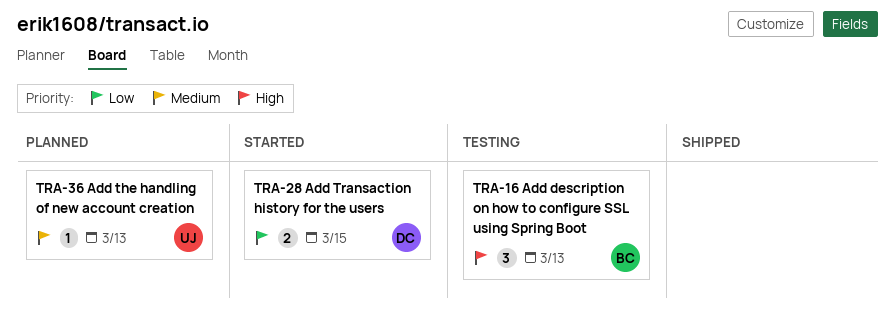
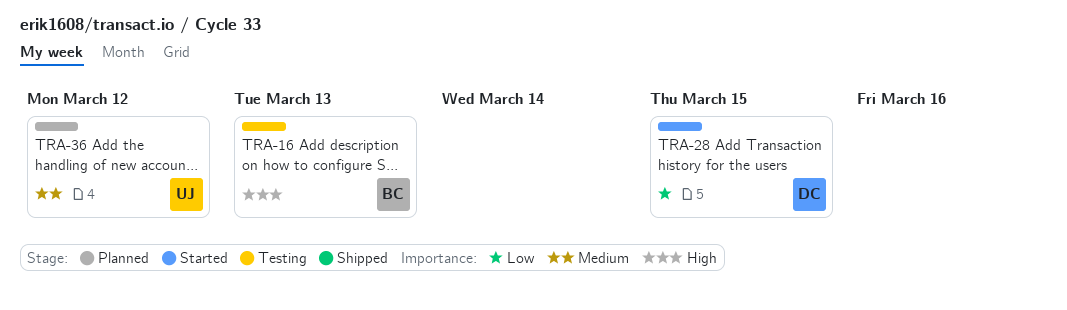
TRA-36, due: Mar 13 -> Mar 12

